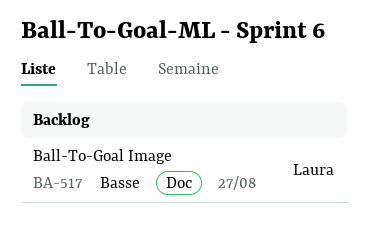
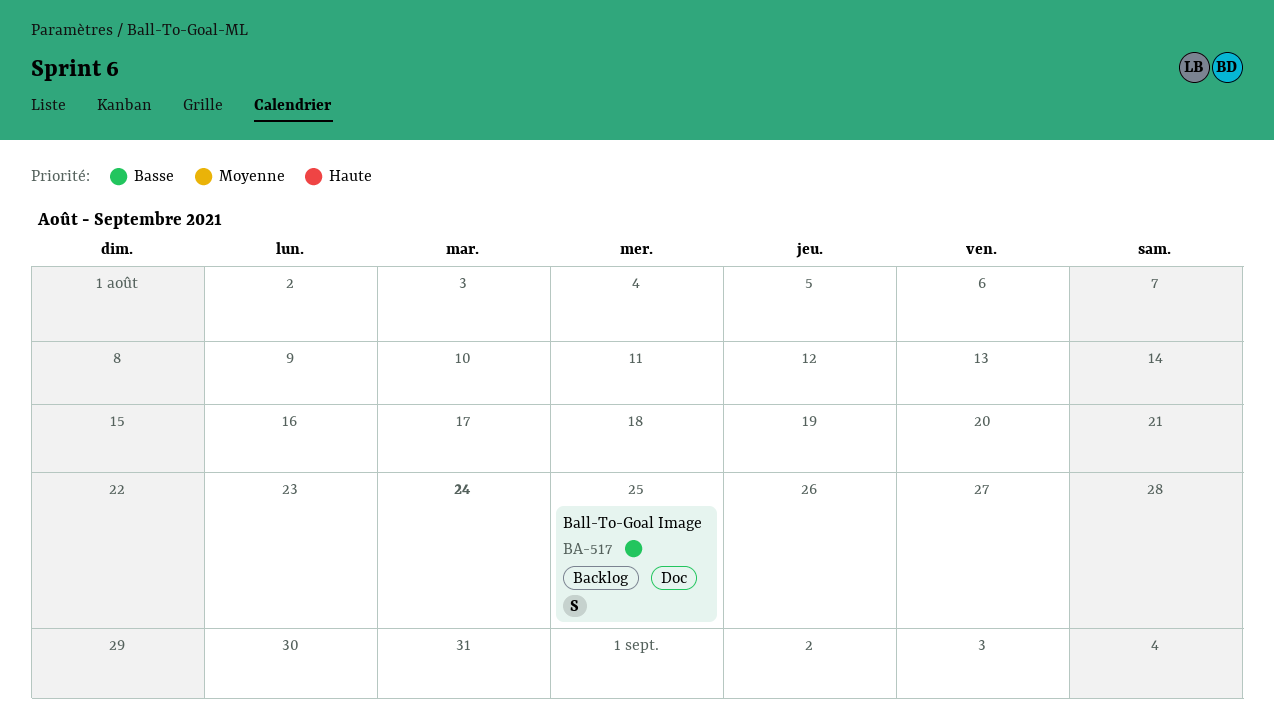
BA-517, due: Aug 27 -> Aug 25

